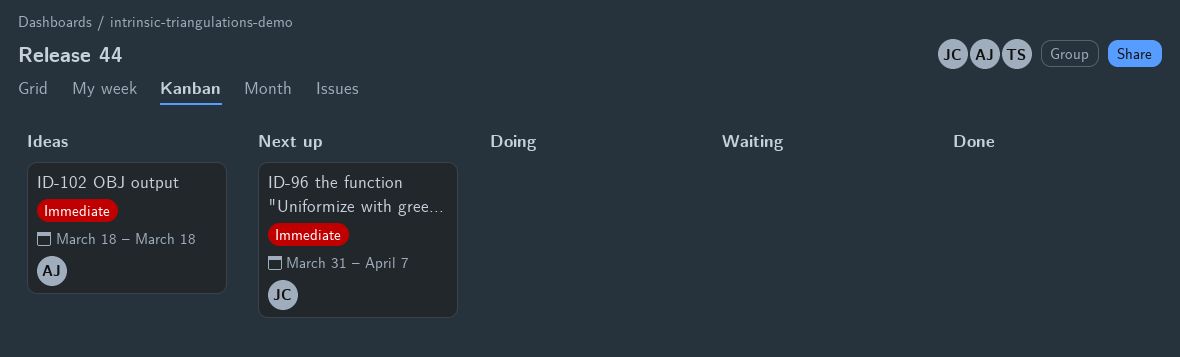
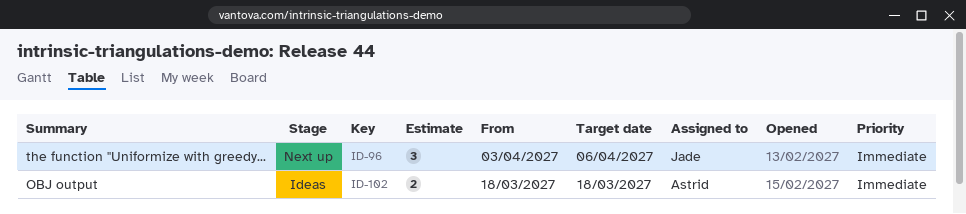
ID-96, start: Mar 31 -> Apr 3
ID-96, due: Apr 7 -> Apr 6

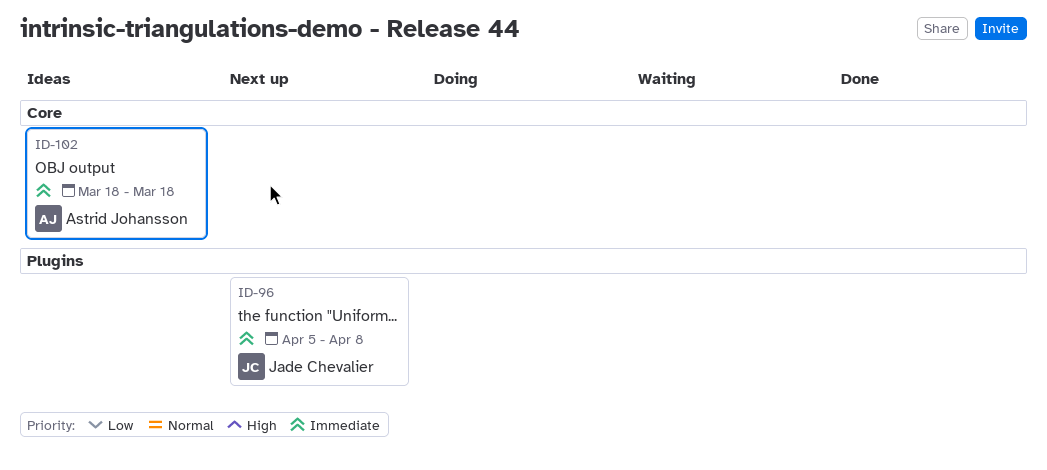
ID-96, start: Apr 3 -> Apr 5
ID-96, due: Apr 6 -> Apr 8

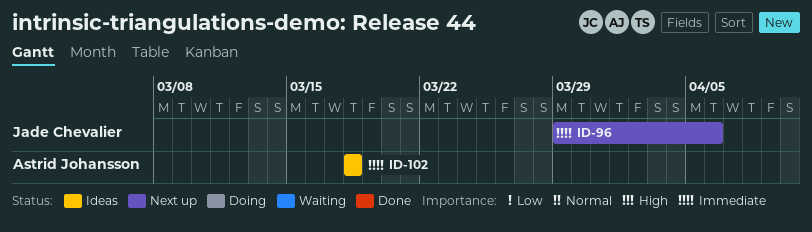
ID-96, start: Apr 5 -> Mar 29
ID-96, due: Apr 8 -> Apr 6

